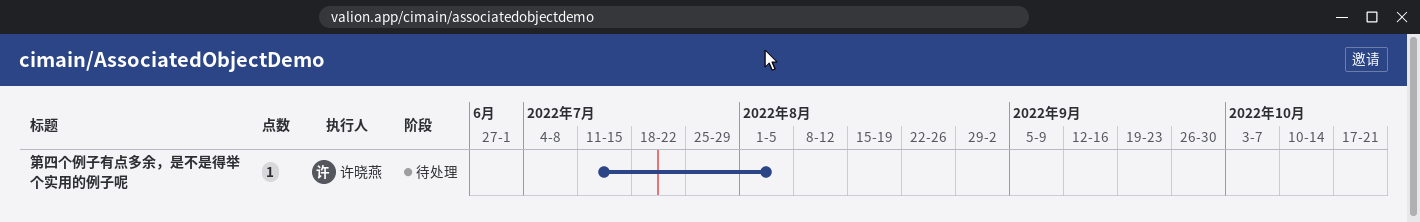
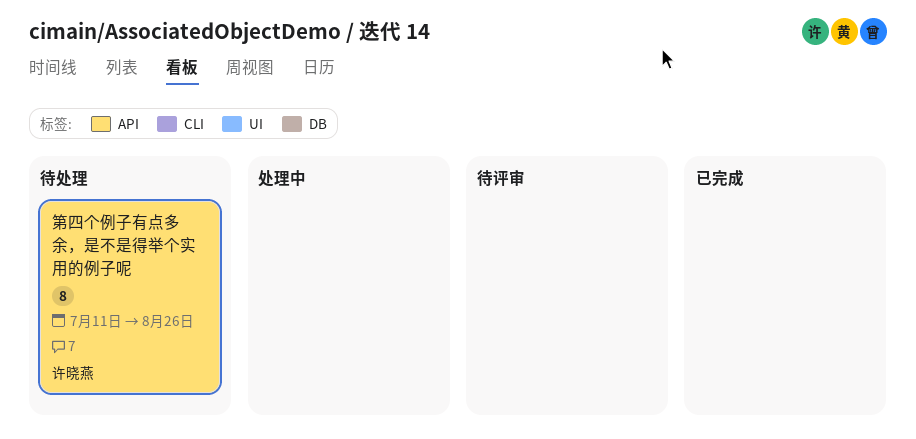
第四个例子有点多余，是不是得举个实用的例子呢, estimate: 1 -> 8
第四个例子有点多余，是不是得举个实用的例子呢, due: Aug 5 -> Aug 26

